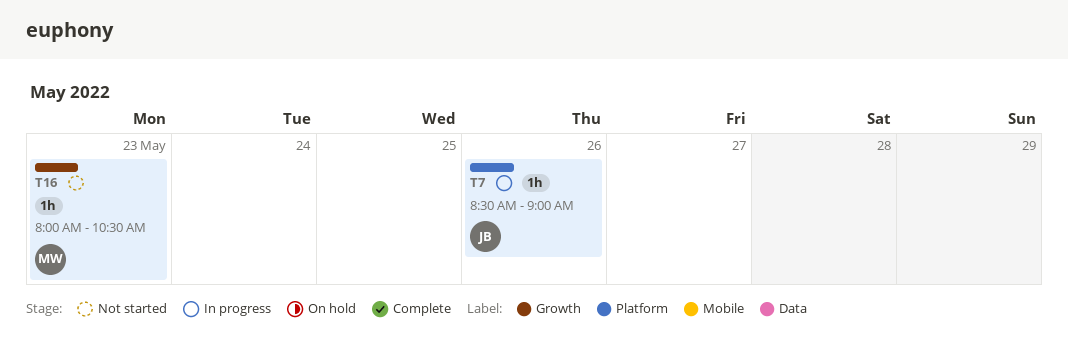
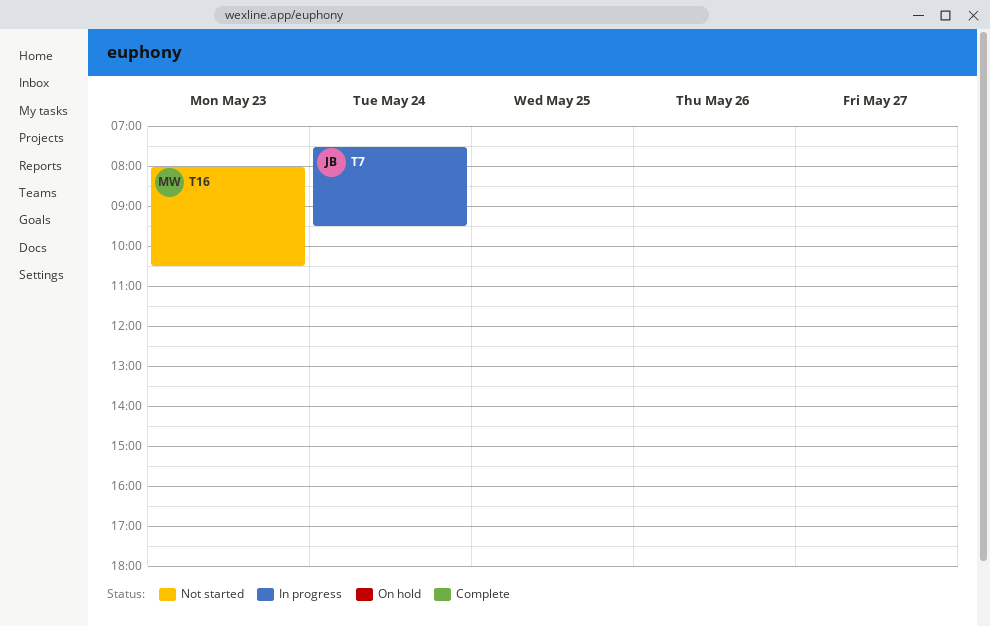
T7, day: May 26 -> May 24
T7, begins: 08:30 -> 07:30
T7, ends: 09:00 -> 09:30

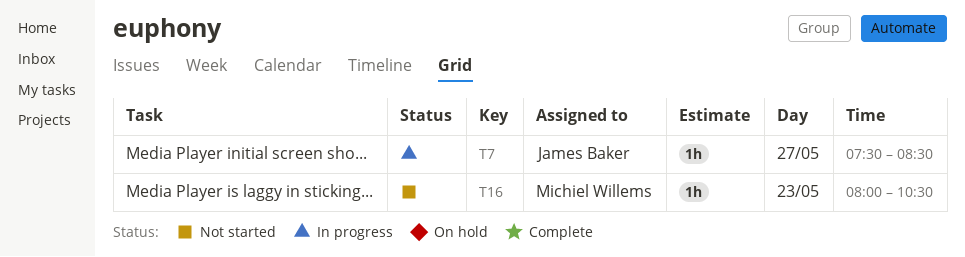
T7, day: May 24 -> May 27
T7, ends: 09:30 -> 08:30

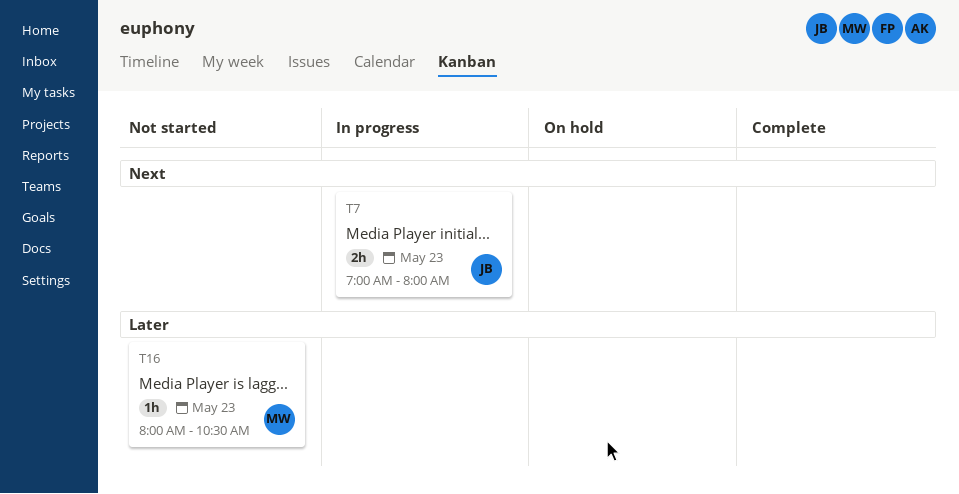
T7, estimate: 1h -> 2h
T7, day: May 27 -> May 23
T7, begins: 07:30 -> 07:00
T7, ends: 08:30 -> 08:00

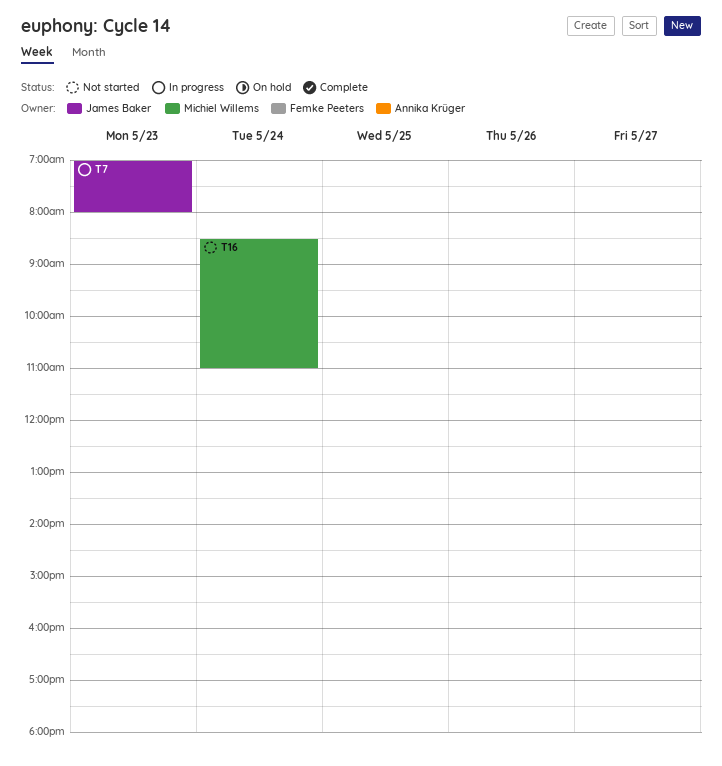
T16, day: May 23 -> May 24
T16, begins: 08:00 -> 08:30
T16, ends: 10:30 -> 11:00

